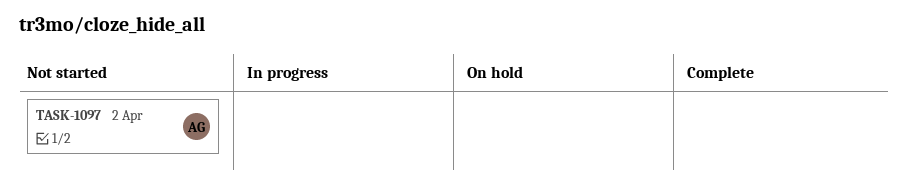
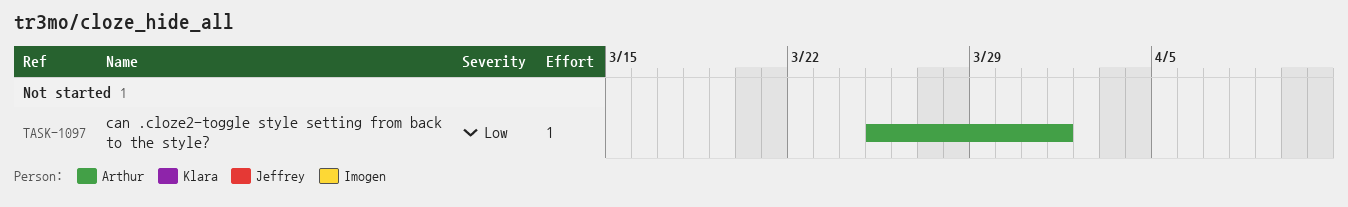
TASK-1097, due: Apr 2 -> Apr 1

